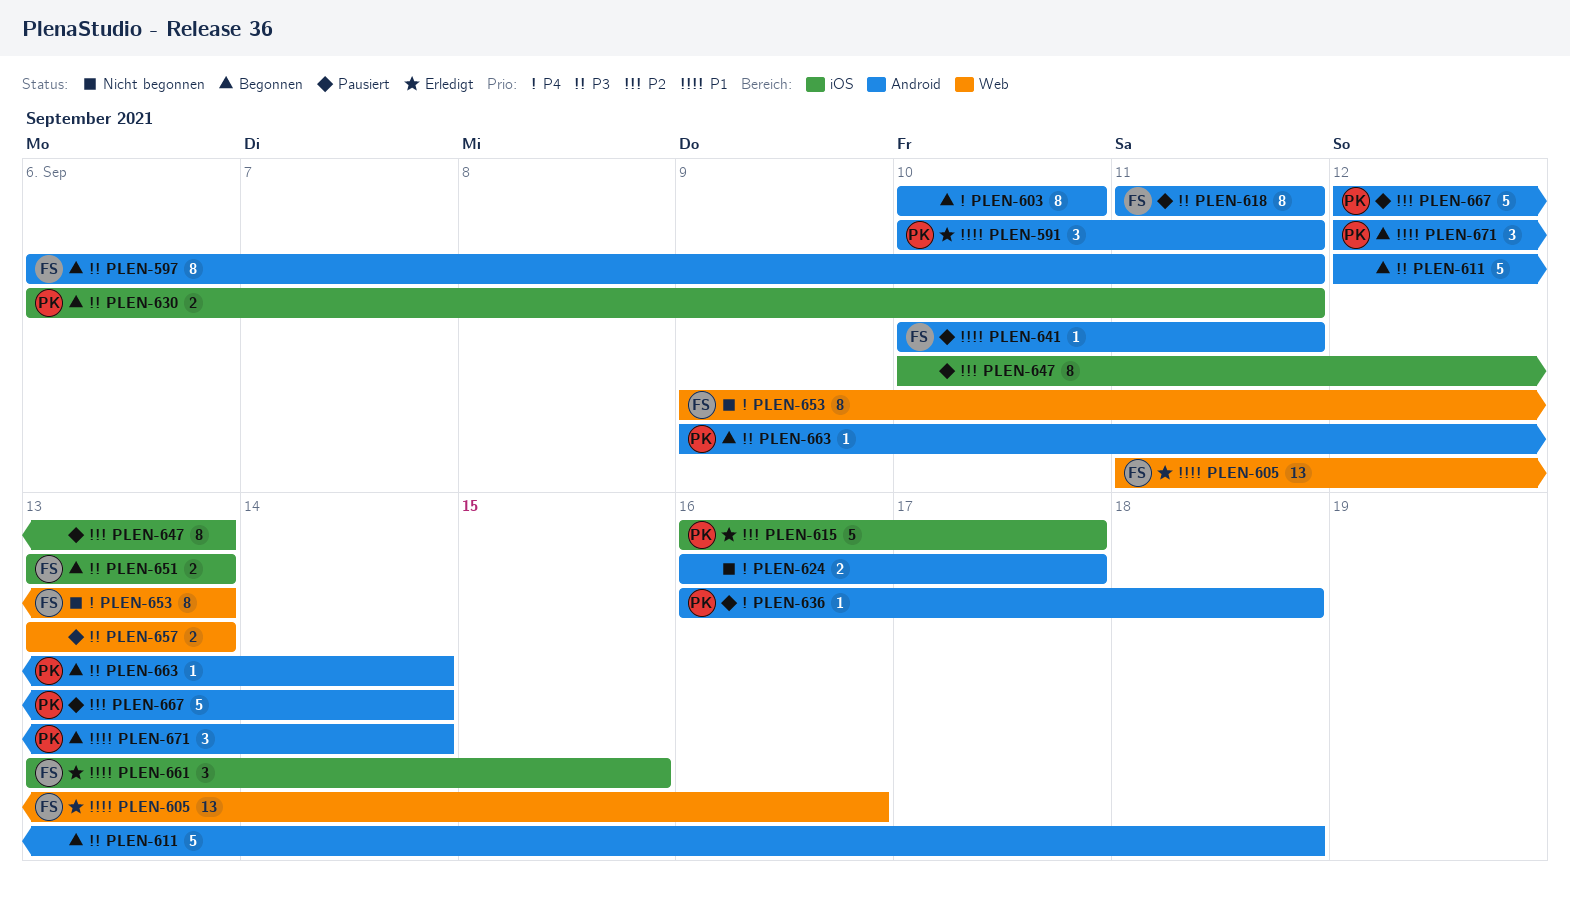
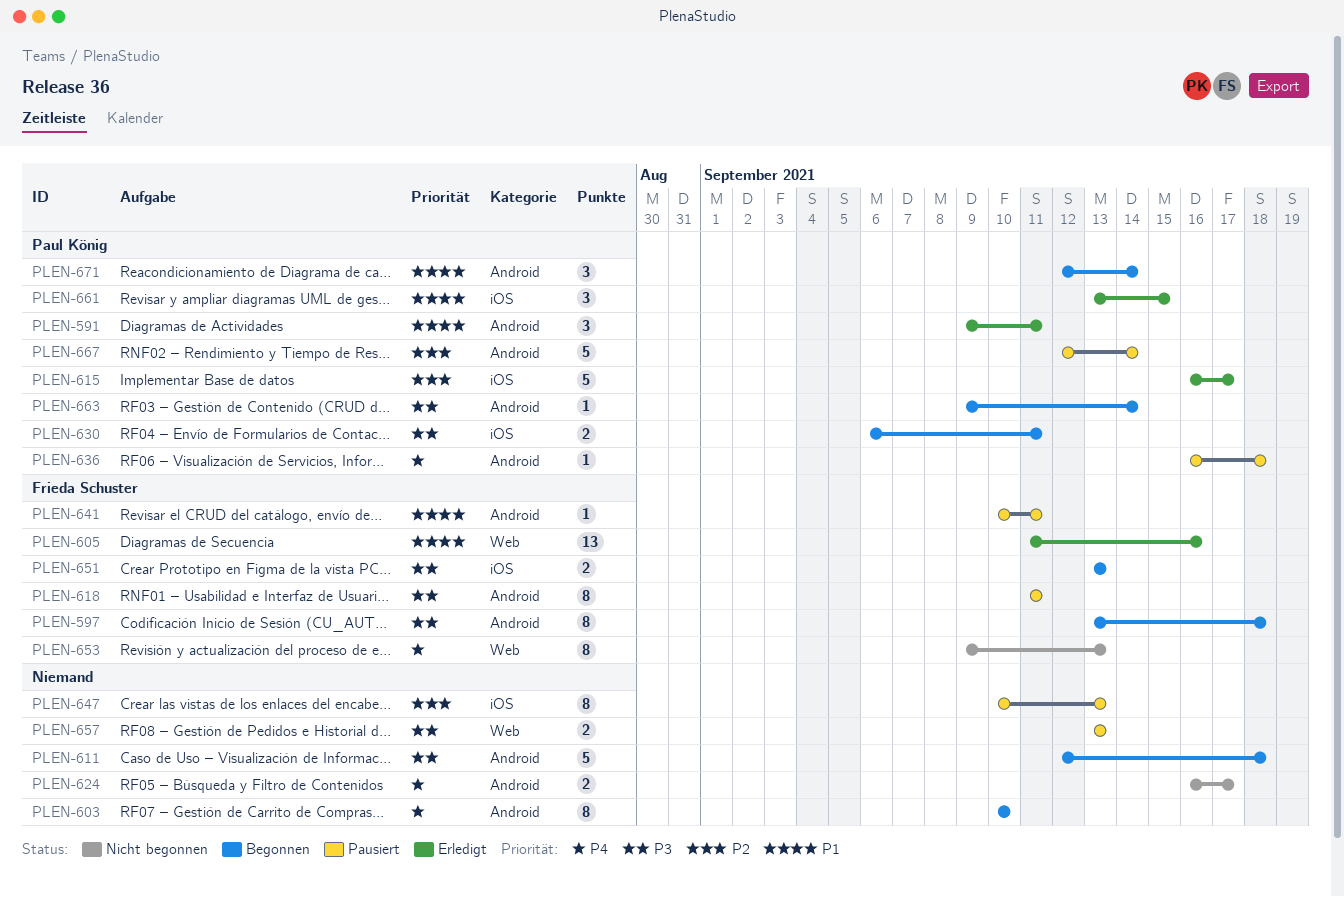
PLEN-591, start: Sep 10 -> Sep 9
PLEN-597, start: Sep 6 -> Sep 13
PLEN-597, due: Sep 11 -> Sep 18
PLEN-661, owner: Frieda Schuster -> Paul König

